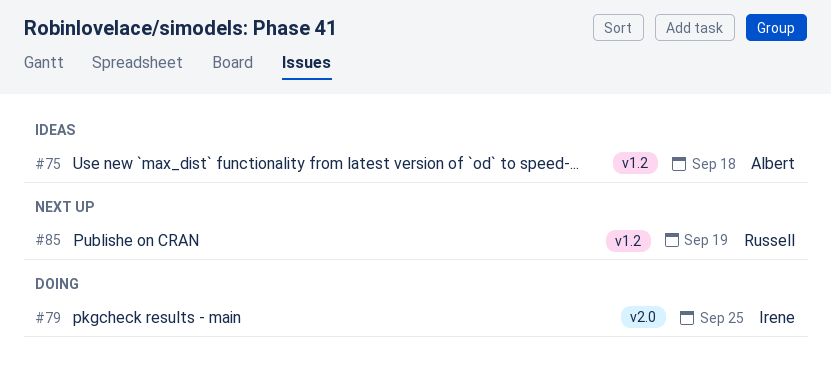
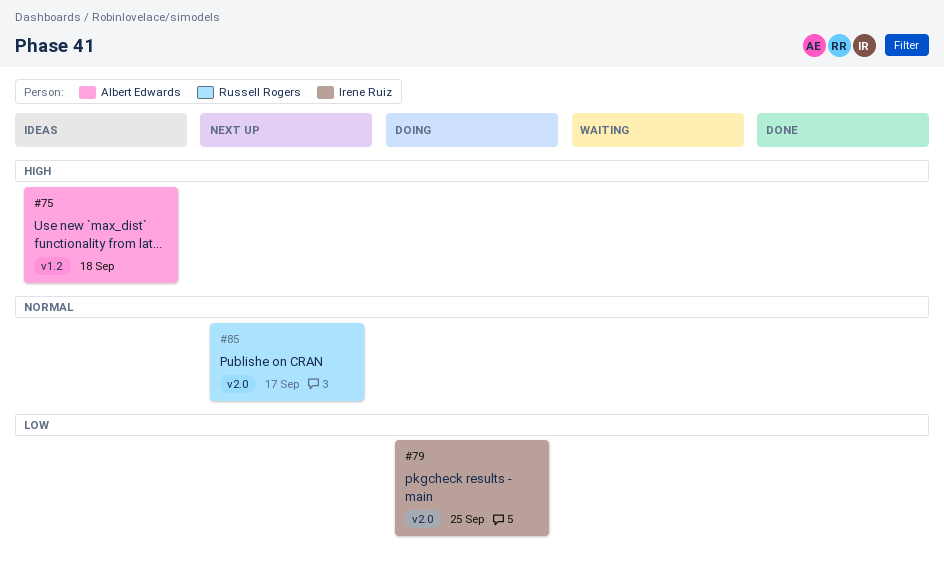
#85, label: v1.2 -> v2.0
#85, due: Sep 19 -> Sep 17

